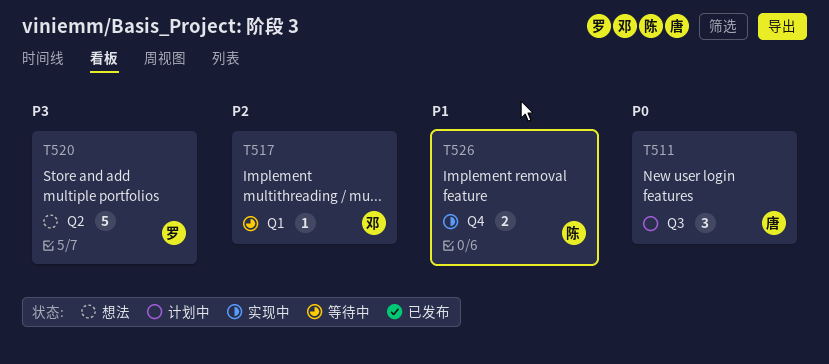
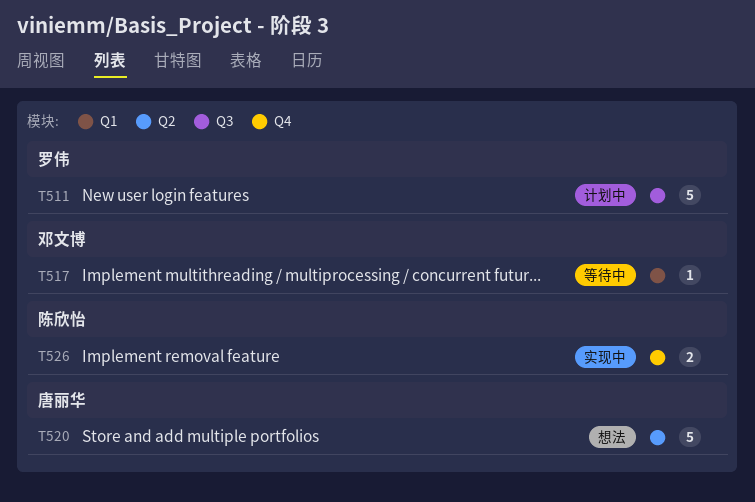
T511, owner: 唐丽华 -> 罗伟
T511, estimate: 3 -> 5
T520, owner: 罗伟 -> 唐丽华

